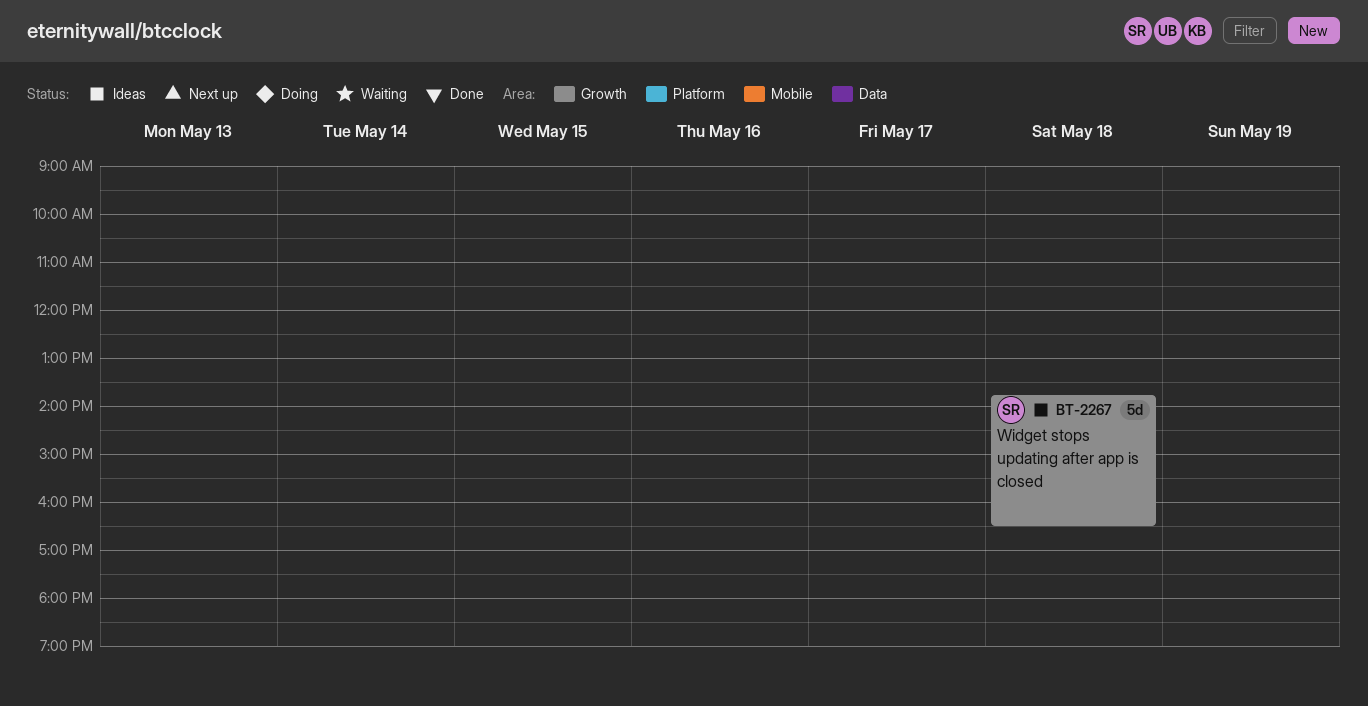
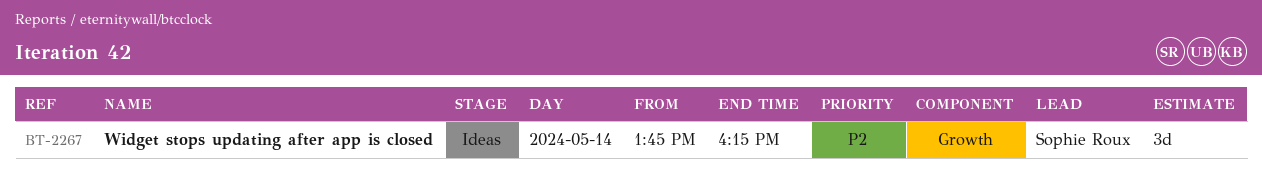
BT-2267, estimate: 5d -> 3d
BT-2267, day: May 18 -> May 14
BT-2267, ends: 16:30 -> 16:15

